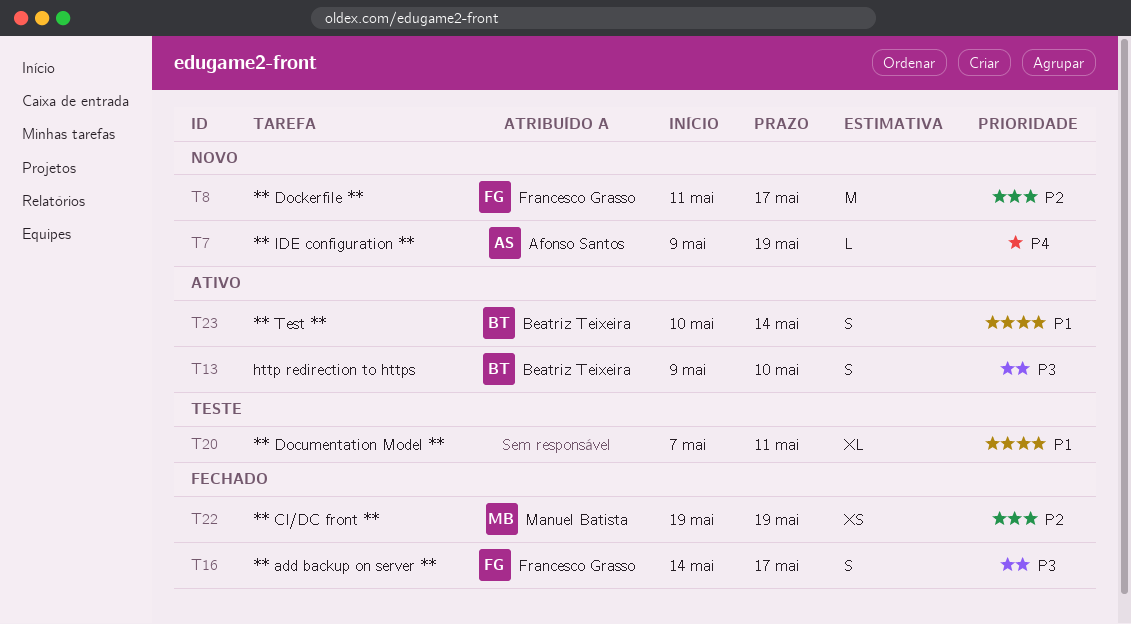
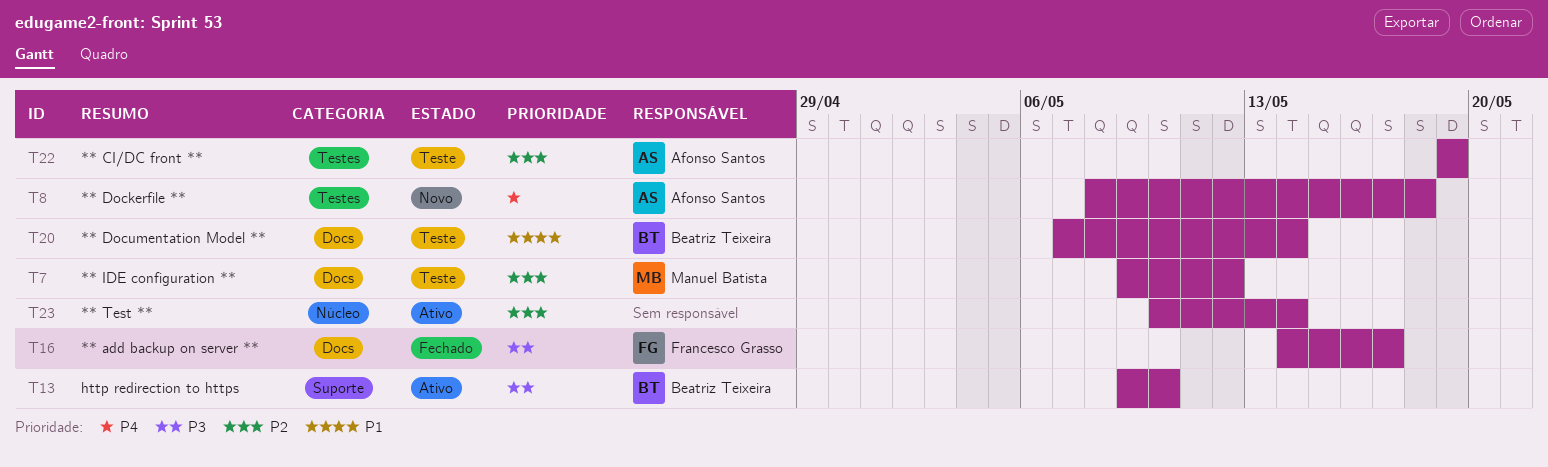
T7, status: Novo -> Teste
T7, owner: Afonso Santos -> Manuel Batista
T7, priority: P4 -> P2
T7, due: May 19 -> May 12
T8, owner: Francesco Grasso -> Afonso Santos
T8, priority: P2 -> P4
T8, start: May 11 -> May 8
T8, due: May 17 -> May 18
T20, owner: none -> Beatriz Teixeira
T20, due: May 11 -> May 14
T22, status: Fechado -> Teste
T22, owner: Manuel Batista -> Afonso Santos
T23, owner: Beatriz Teixeira -> none
T23, priority: P1 -> P2

